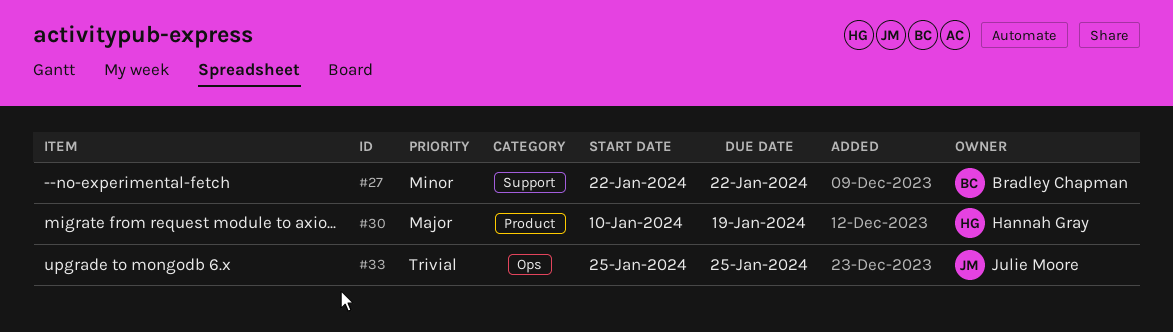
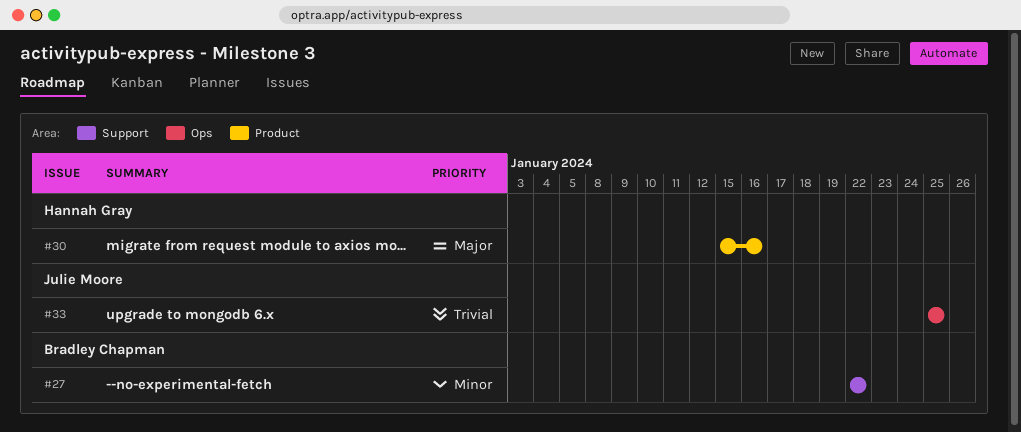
#30, start: Jan 10 -> Jan 15
#30, due: Jan 19 -> Jan 16

